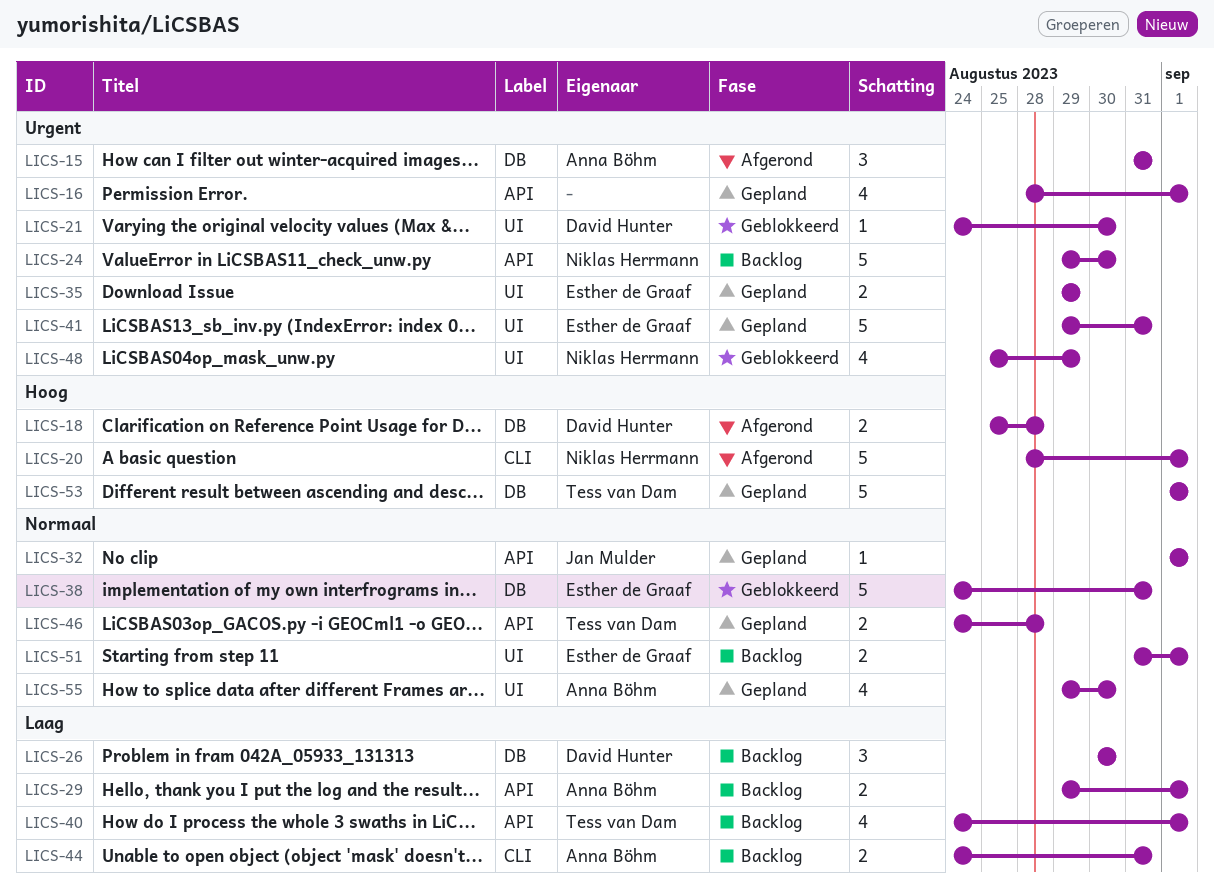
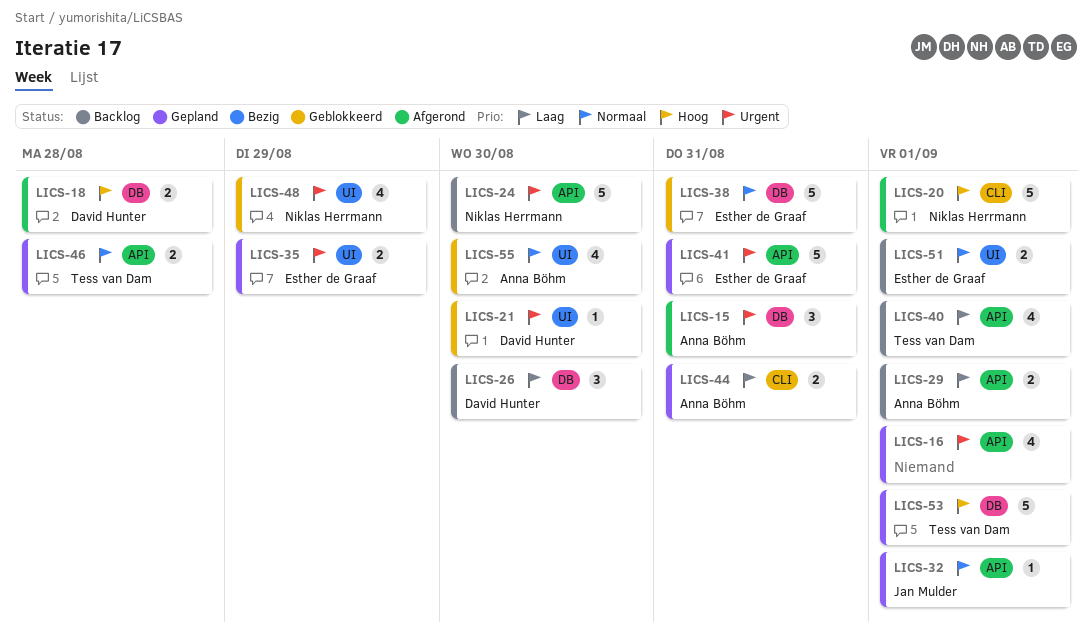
LICS-41, label: UI -> API
LICS-44, status: Backlog -> Gepland
LICS-55, status: Gepland -> Geblokkeerd

